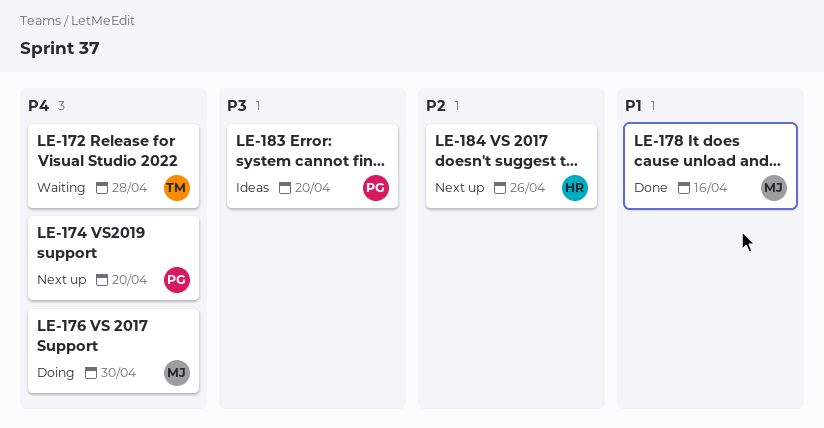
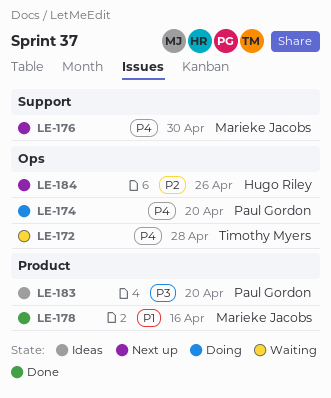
LE-174, status: Next up -> Doing
LE-176, status: Doing -> Next up

